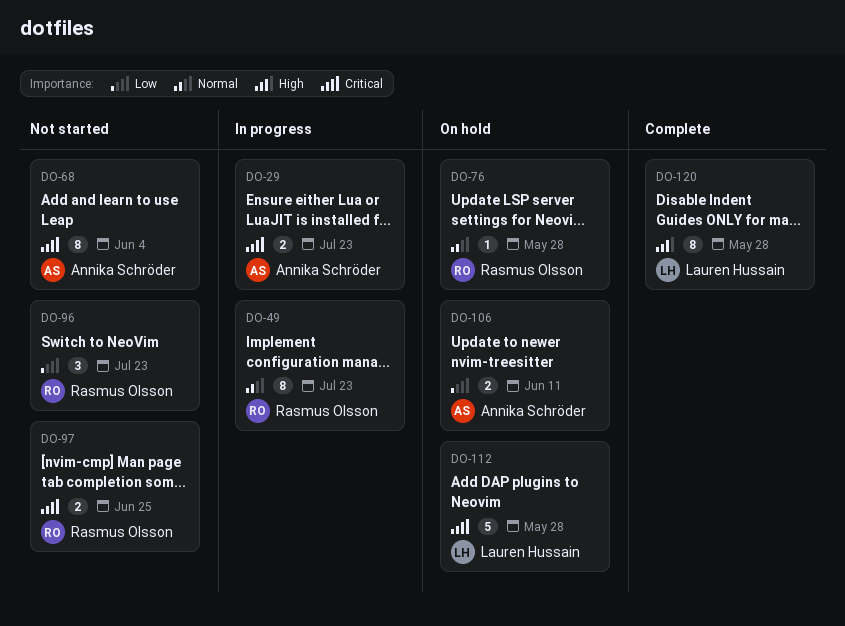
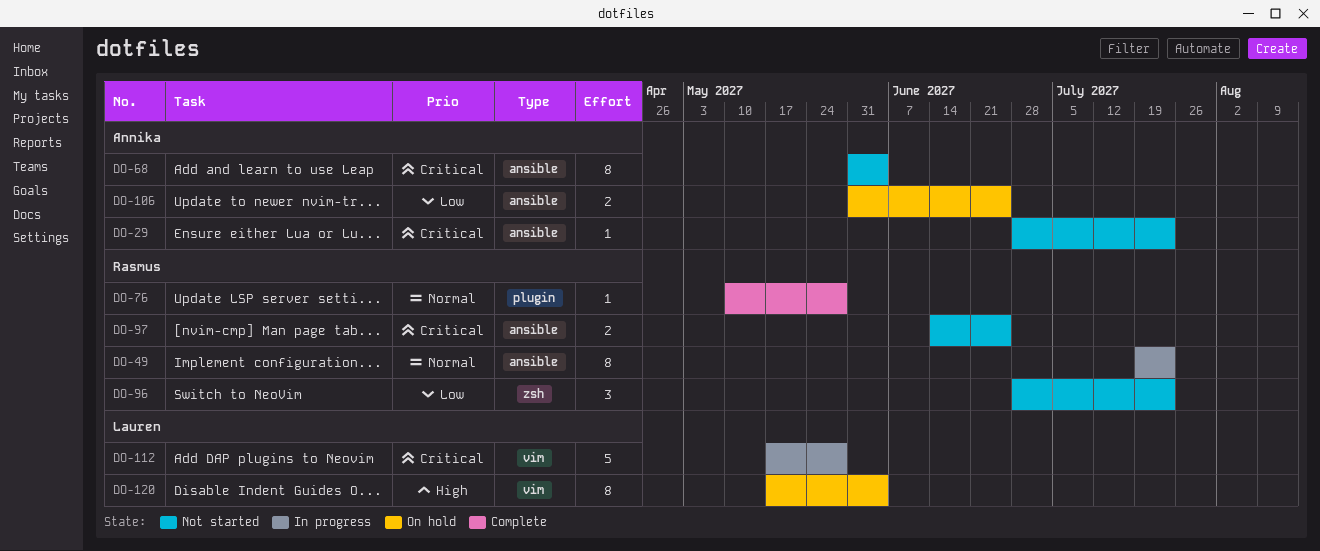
DO-29, status: In progress -> Not started
DO-29, estimate: 2 -> 1
DO-76, status: On hold -> Complete
DO-106, due: Jun 11 -> Jun 25
DO-112, status: On hold -> In progress
DO-120, status: Complete -> On hold
DO-120, due: May 28 -> Jun 4

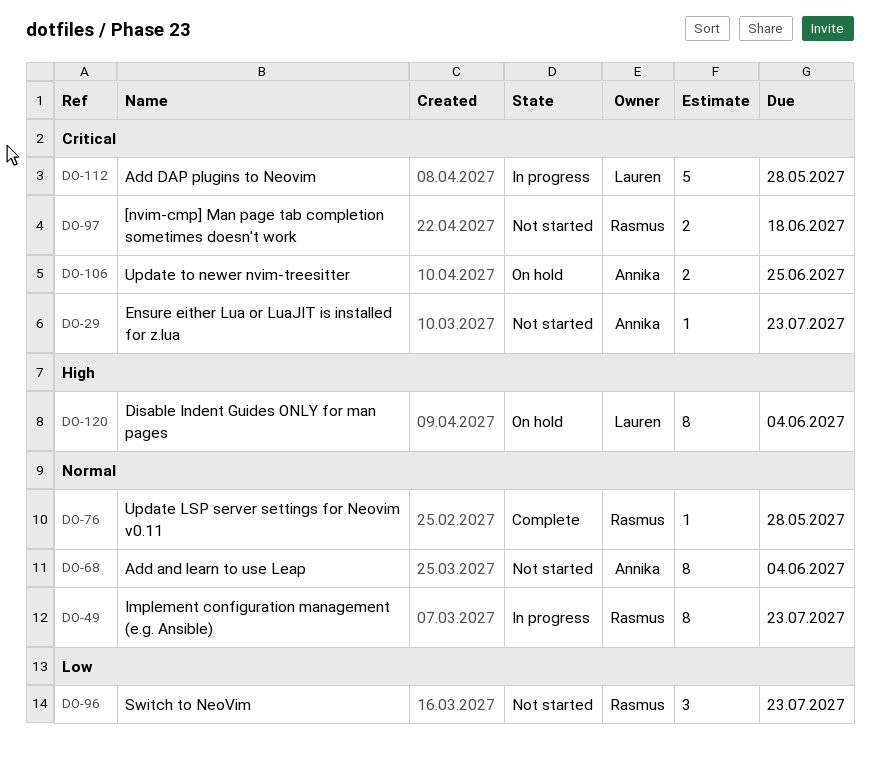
DO-68, priority: Critical -> Normal
DO-97, due: Jun 25 -> Jun 18
DO-106, priority: Low -> Critical

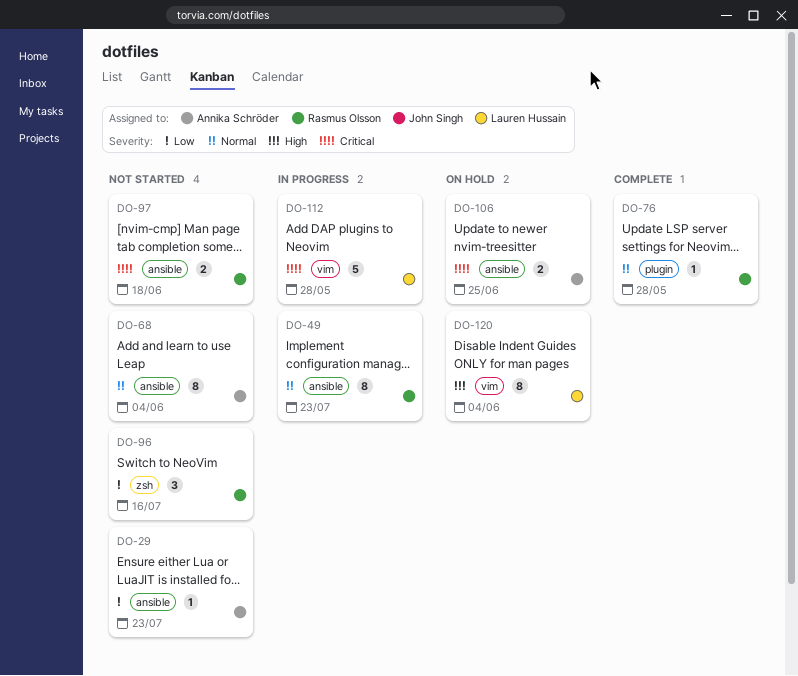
DO-29, priority: Critical -> Low
DO-96, due: Jul 23 -> Jul 16

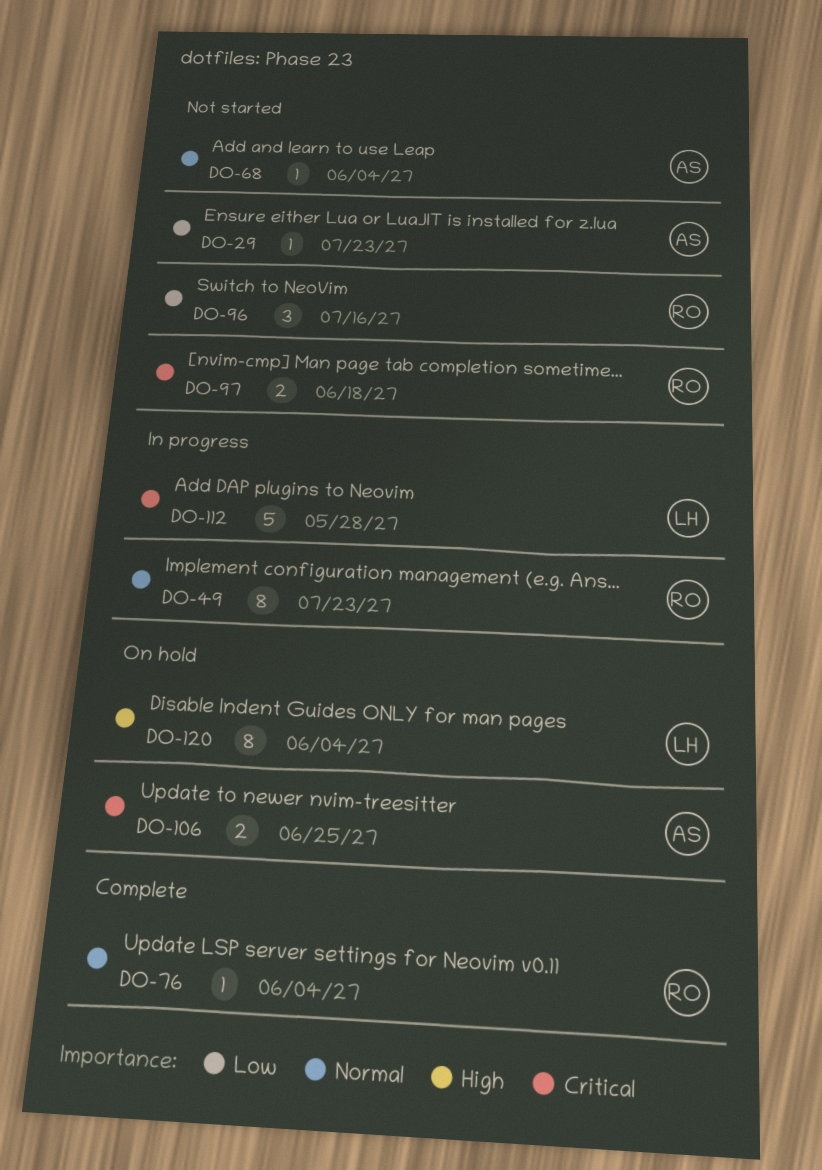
DO-68, estimate: 8 -> 1
DO-76, due: May 28 -> Jun 4

